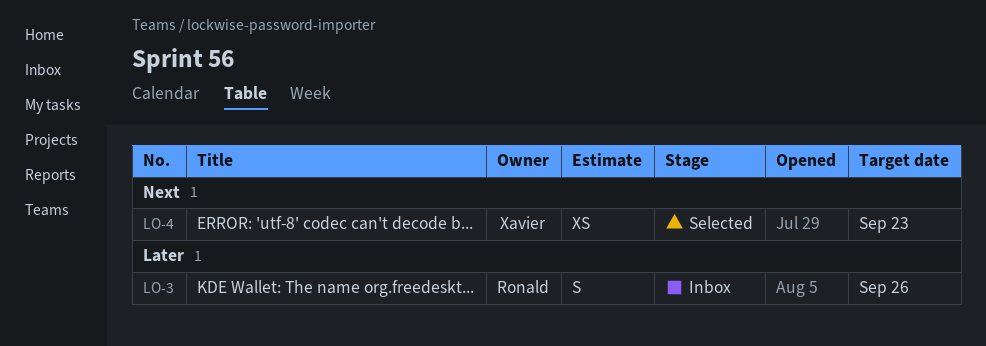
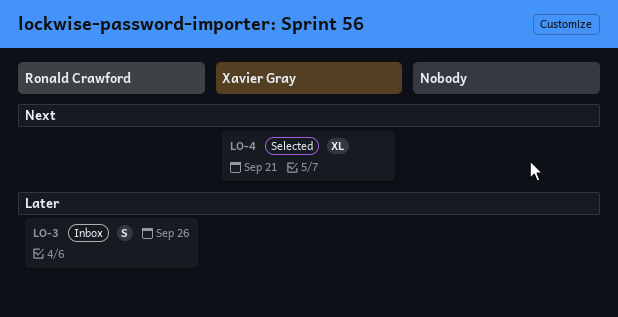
LO-4, estimate: XS -> XL
LO-4, due: Sep 23 -> Sep 21

